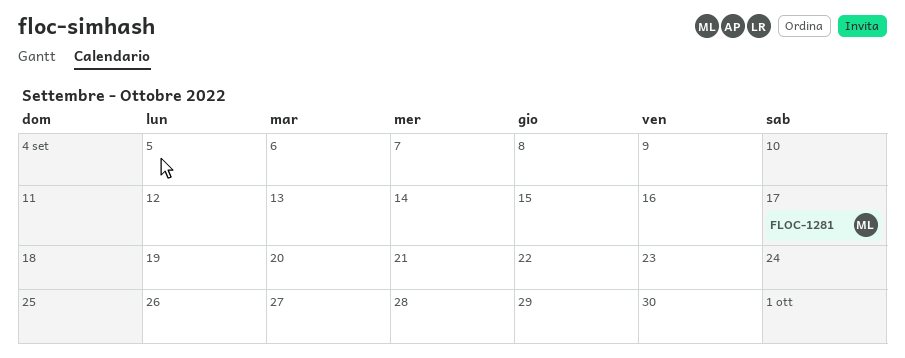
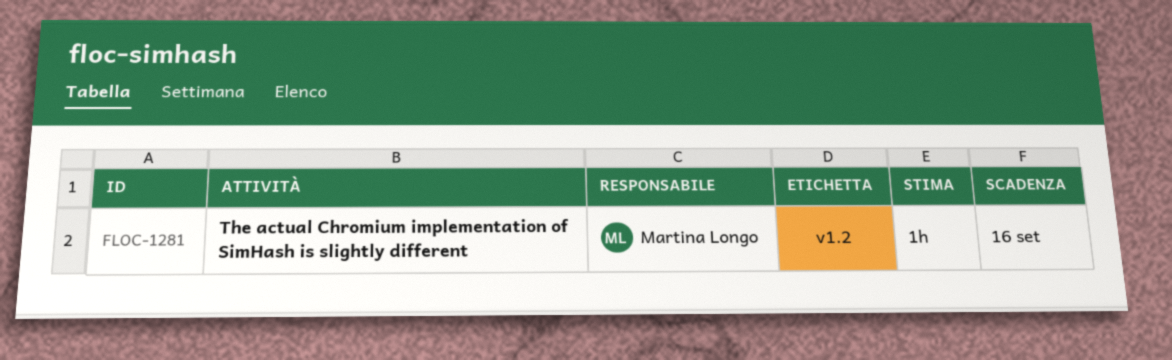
FLOC-1281, due: Sep 17 -> Sep 16

